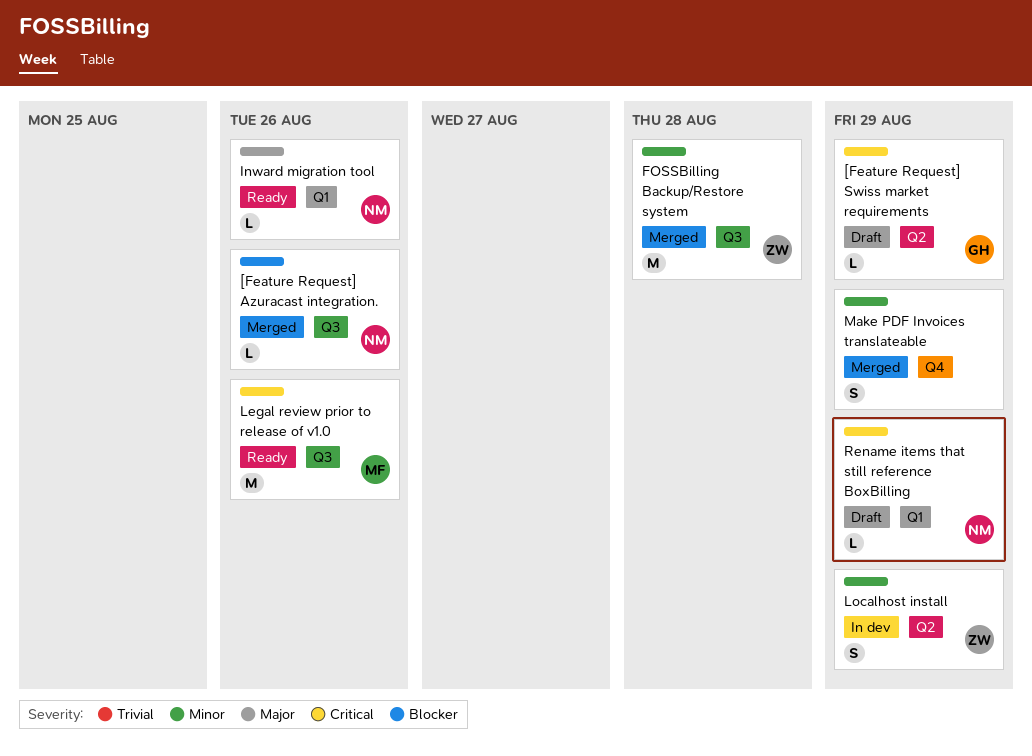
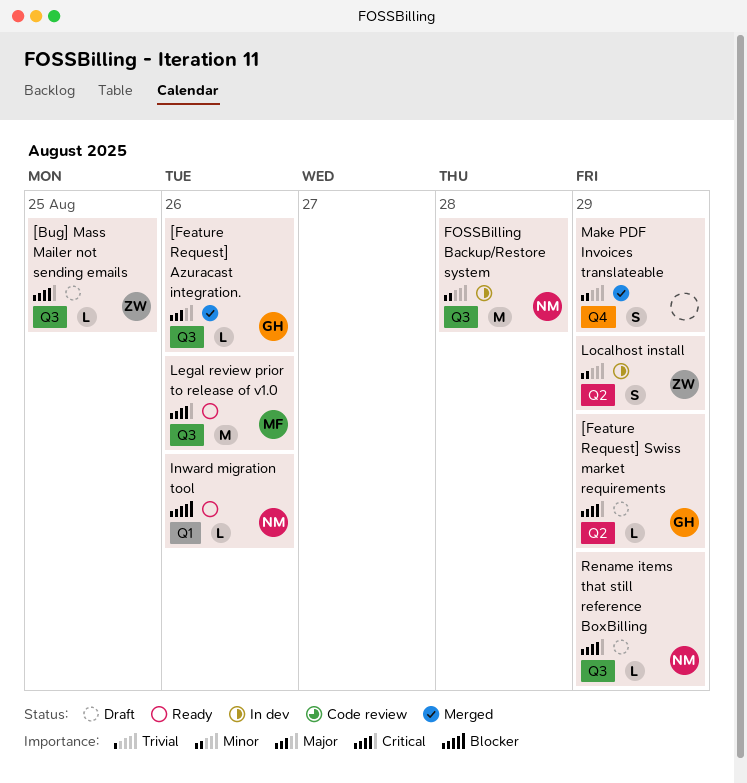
[Bug] Mass Mailer not sending emails: none -> present
[Feature Request] Azuracast integration., owner: NM -> GH
[Feature Request] Azuracast integration., priority: Blocker -> Major
FOSSBilling Backup/Restore system, status: Merged -> In dev
FOSSBilling Backup/Restore system, owner: ZW -> NM
Inward migration tool, priority: Major -> Blocker
Rename items that still reference BoxBilling, label: Q1 -> Q3

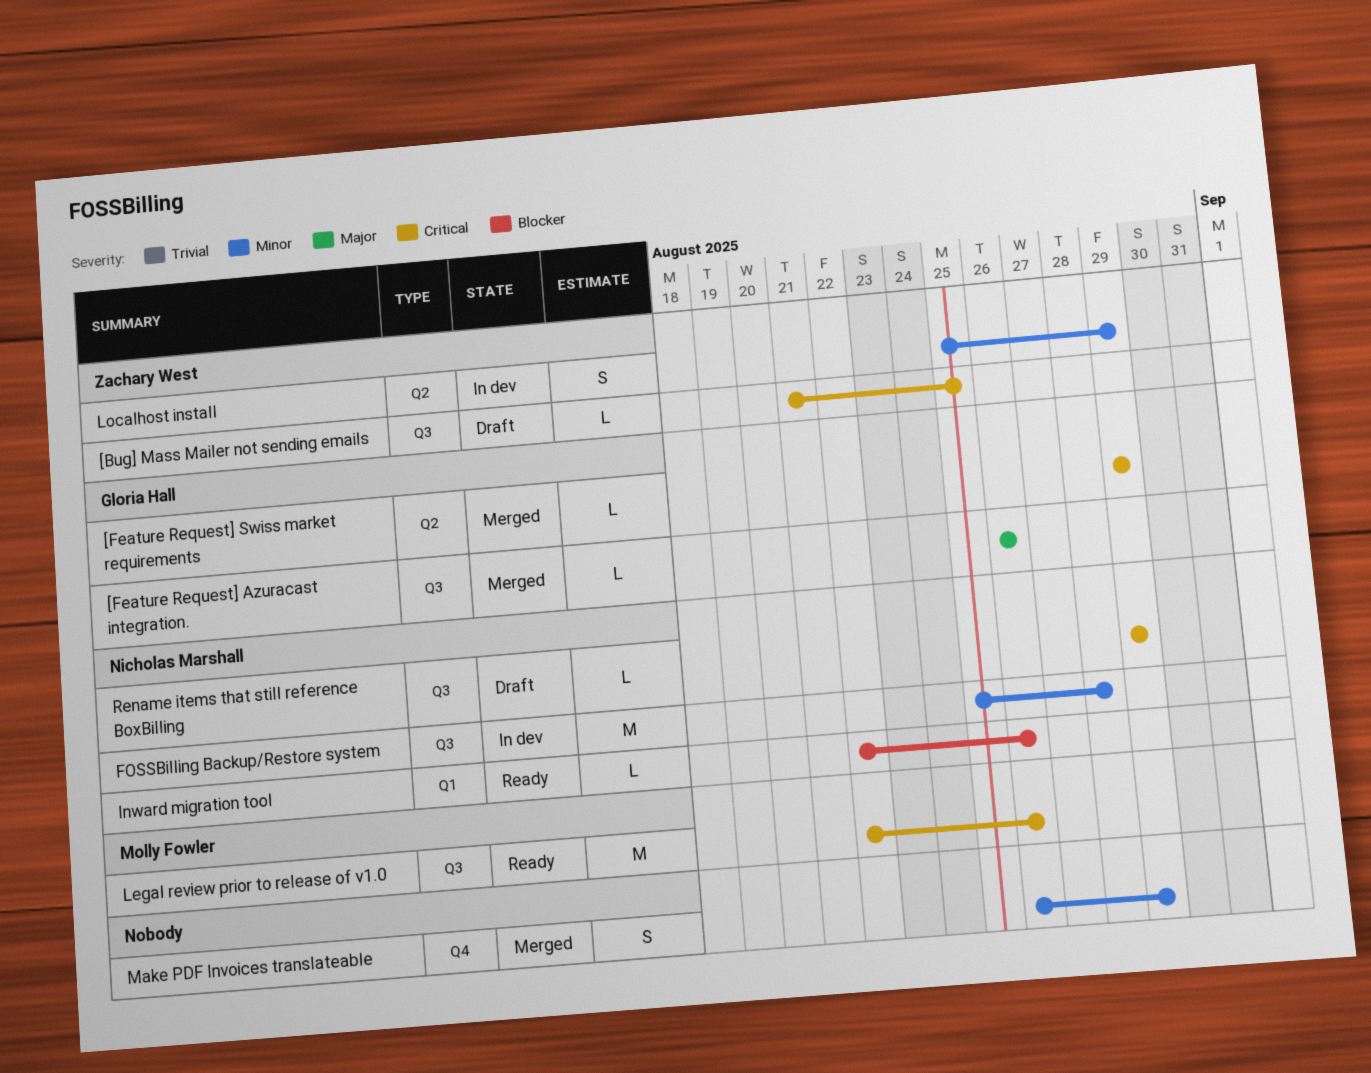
[Feature Request] Swiss market requirements, status: Draft -> Merged

